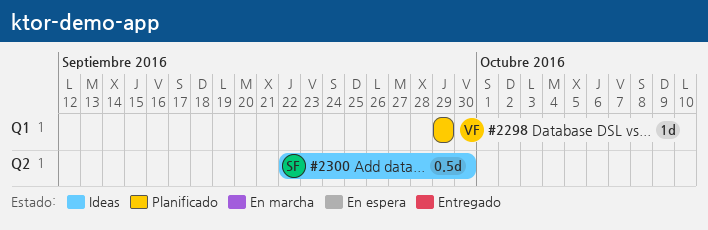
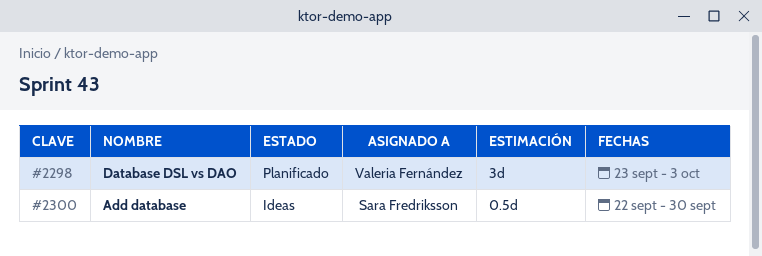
#2298, estimate: 1d -> 3d
#2298, start: Sep 29 -> Sep 23
#2298, due: Sep 29 -> Oct 3

